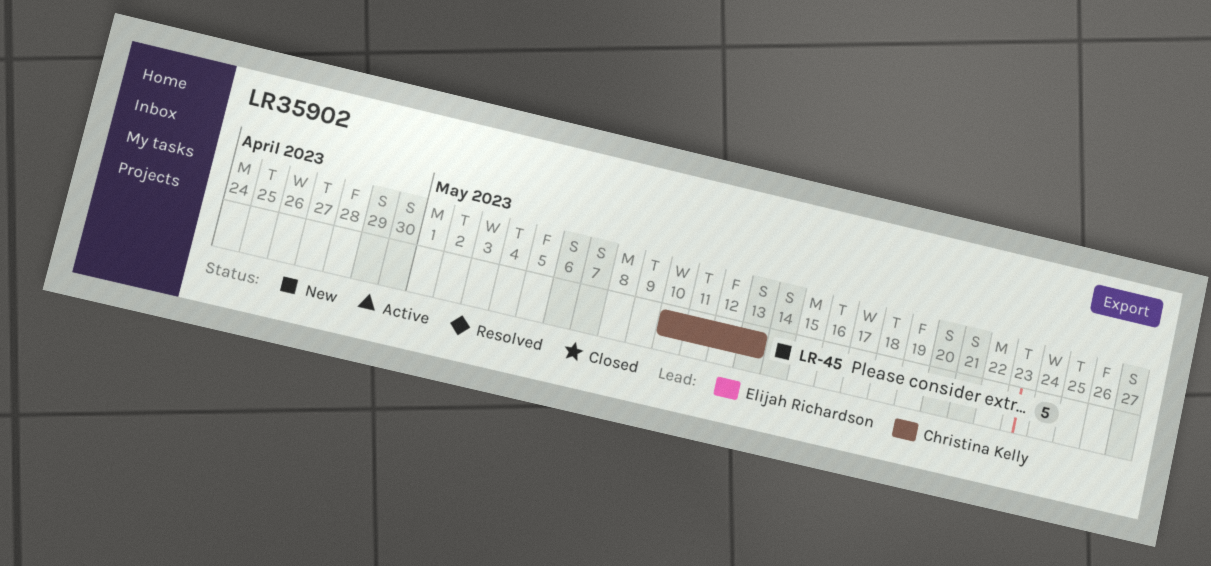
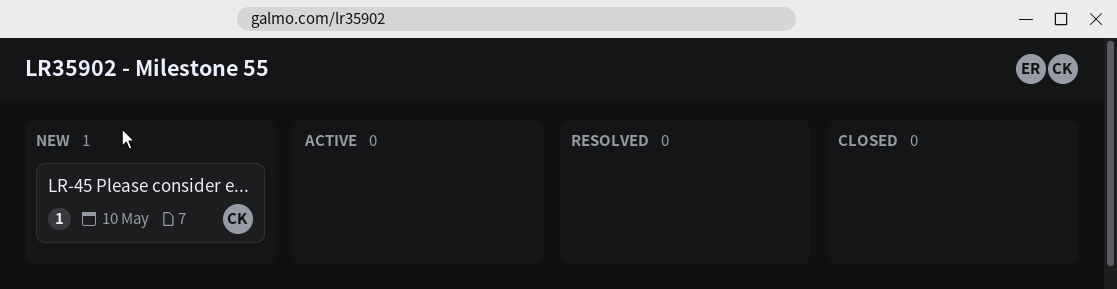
LR-45, estimate: 5 -> 1
LR-45, due: May 13 -> May 10

